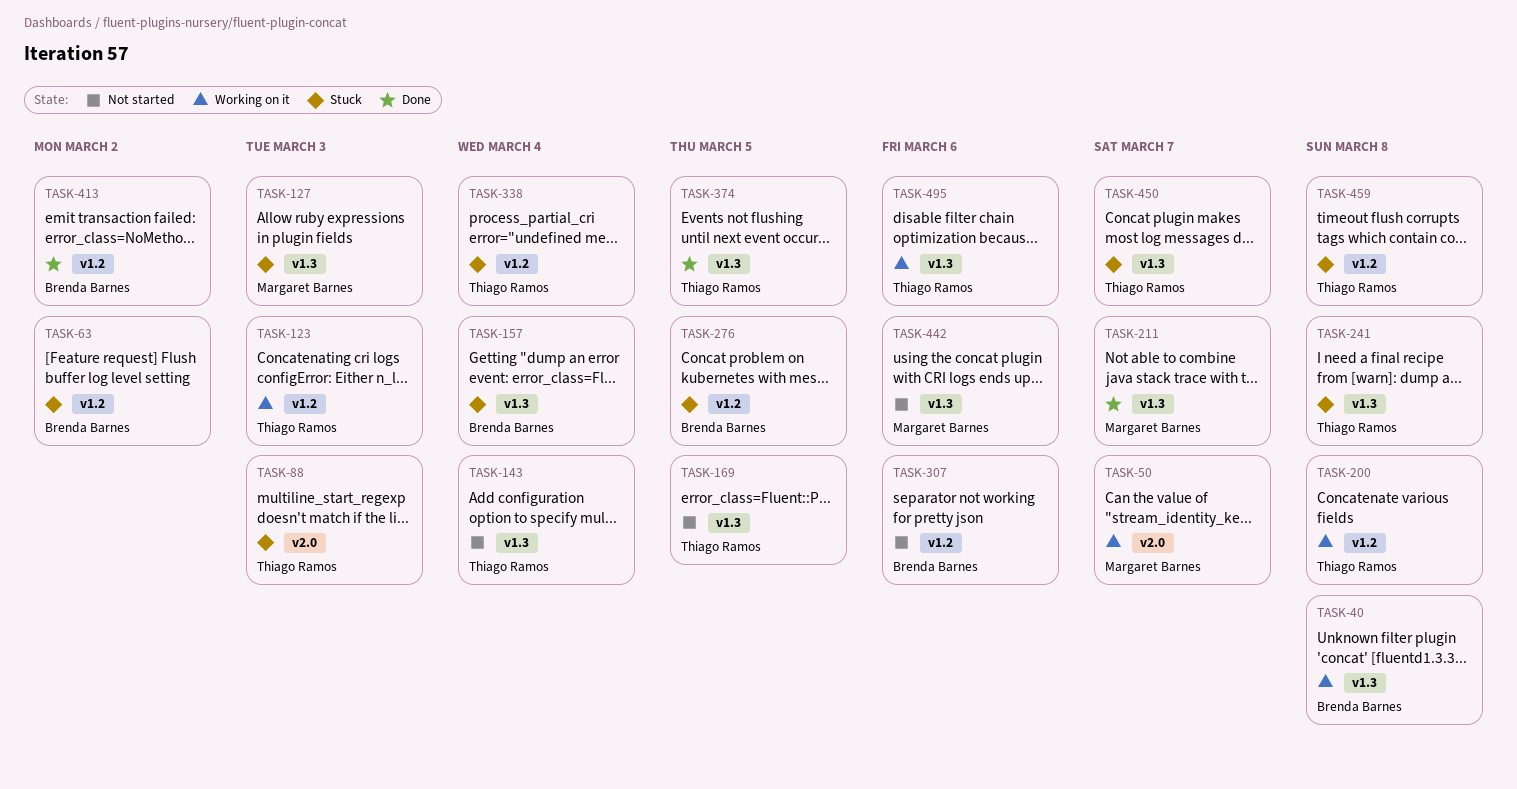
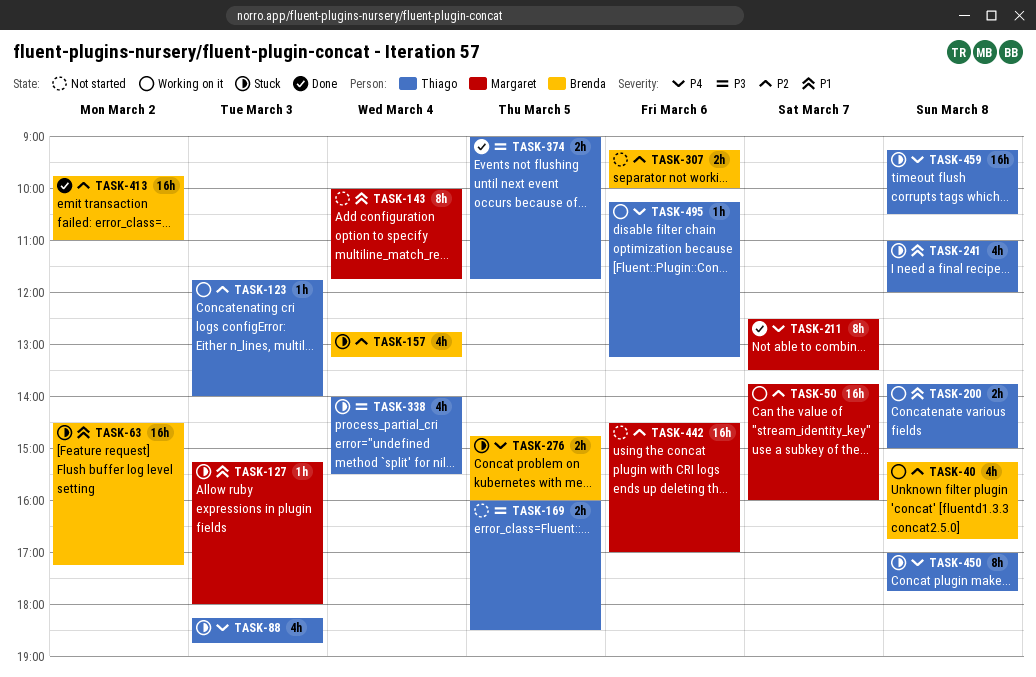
TASK-143, owner: Thiago Ramos -> Margaret Barnes
TASK-450, day: Mar 7 -> Mar 8

